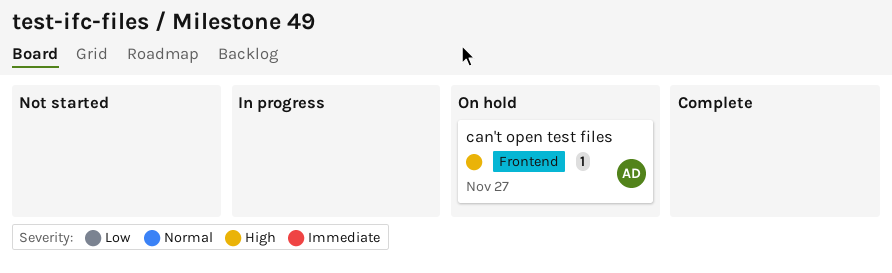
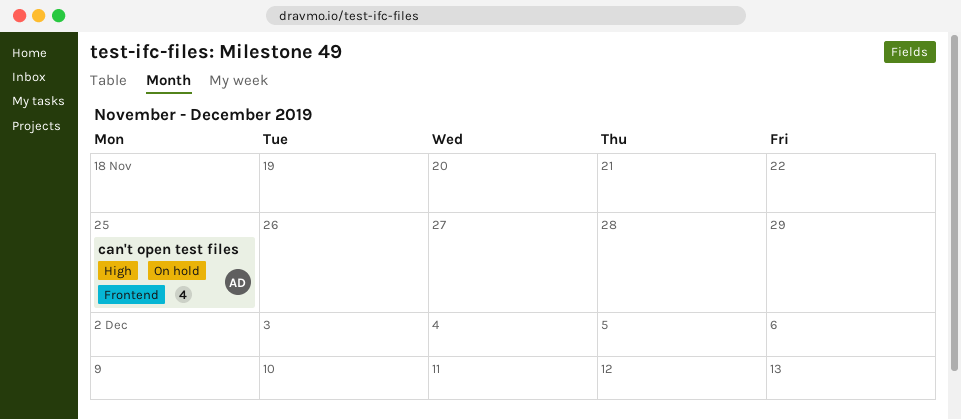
can't open test files, estimate: 1 -> 4
can't open test files, due: Nov 27 -> Nov 25

